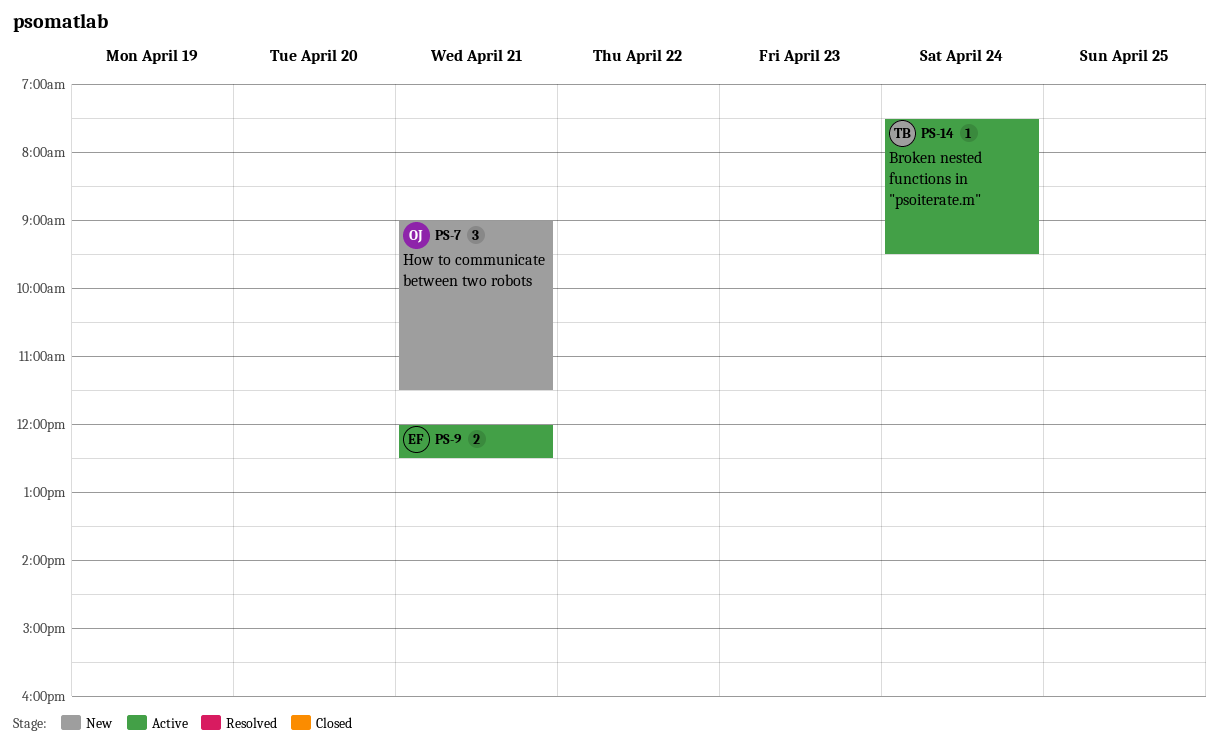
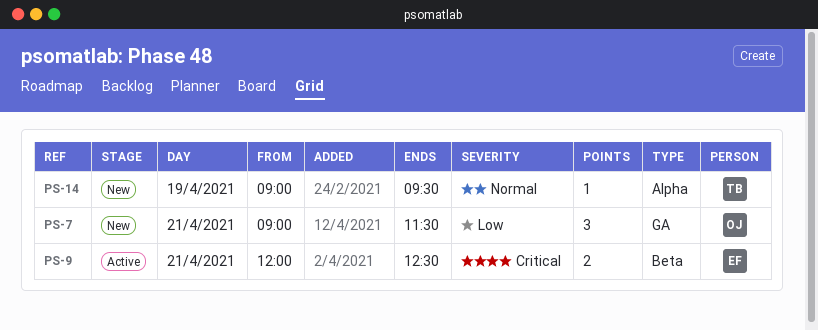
PS-14, status: Active -> New
PS-14, day: Apr 24 -> Apr 19
PS-14, begins: 07:30 -> 09:00

